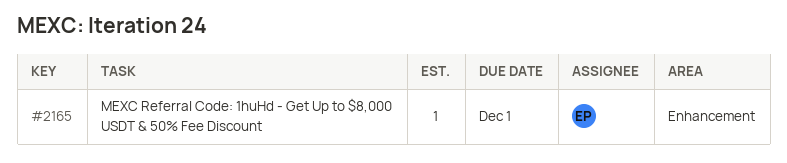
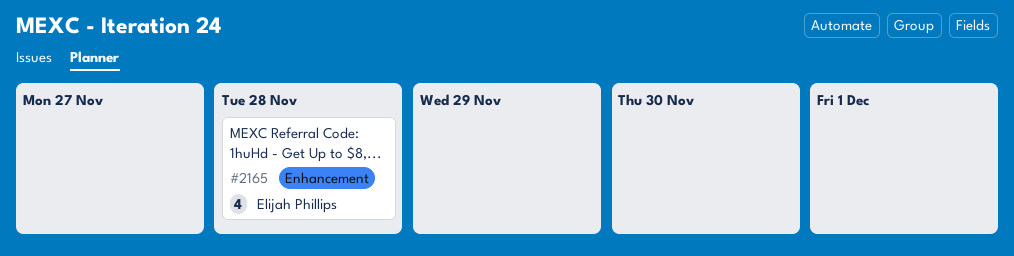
#2165, estimate: 1 -> 4
#2165, due: Dec 1 -> Nov 28

